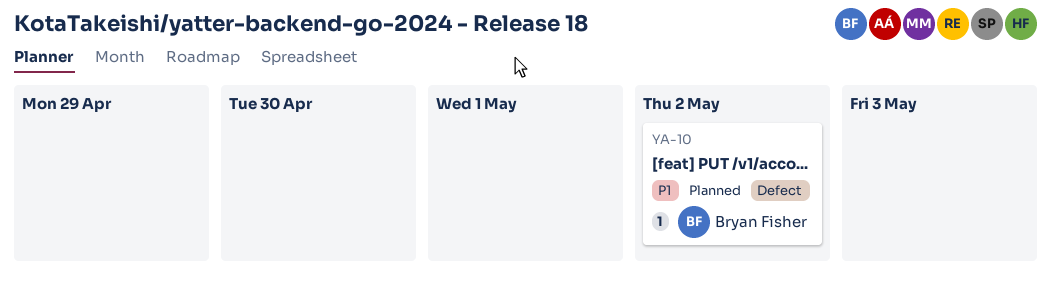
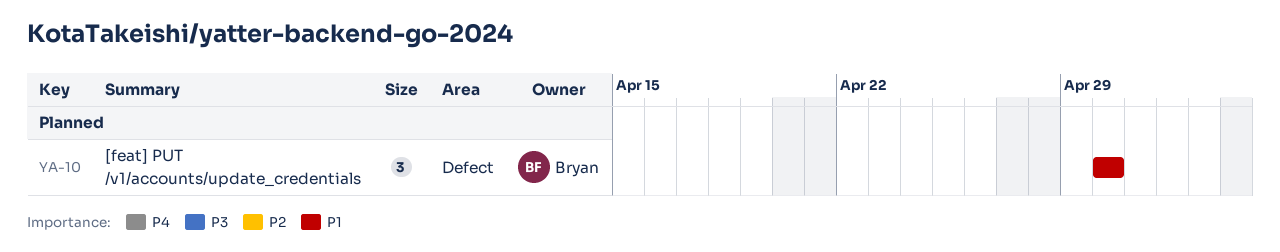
YA-10, estimate: 1 -> 3
YA-10, due: May 2 -> Apr 30

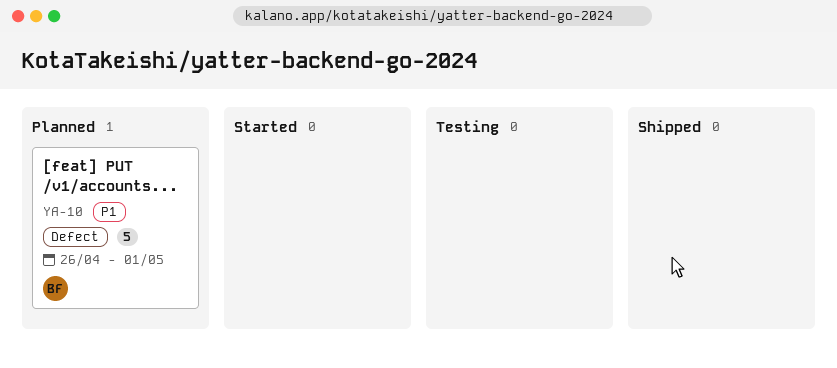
YA-10, estimate: 3 -> 5
YA-10, start: Apr 30 -> Apr 26
YA-10, due: Apr 30 -> May 1

